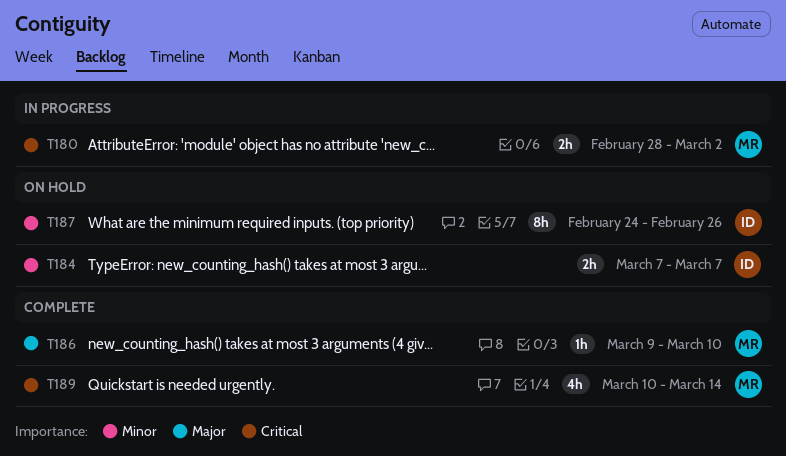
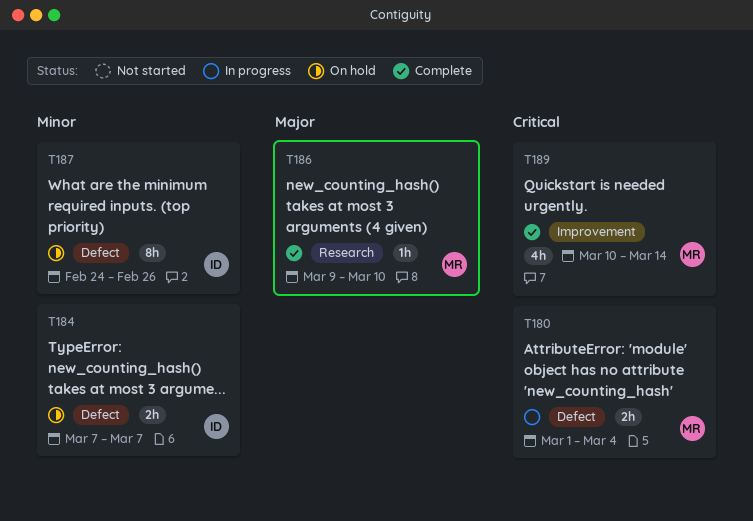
T180, start: Feb 28 -> Mar 1
T180, due: Mar 2 -> Mar 4

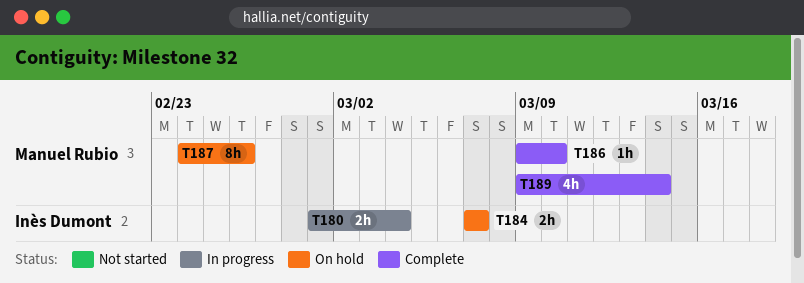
T180, owner: Manuel Rubio -> Inès Dumont
T187, owner: Inès Dumont -> Manuel Rubio
T189, start: Mar 10 -> Mar 9

